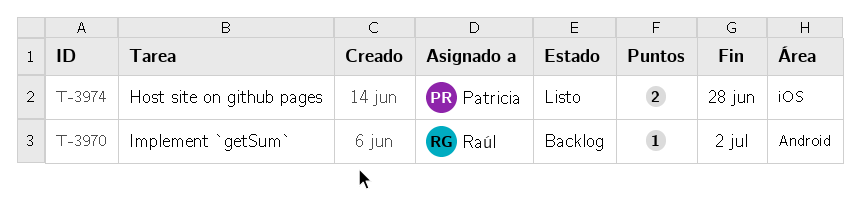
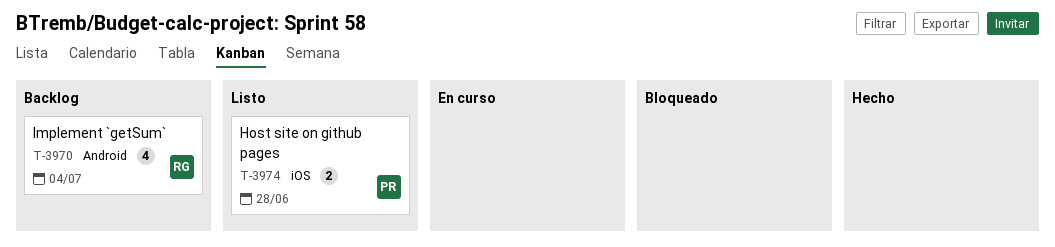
T-3970, estimate: 1 -> 4
T-3970, due: Jul 2 -> Jul 4

